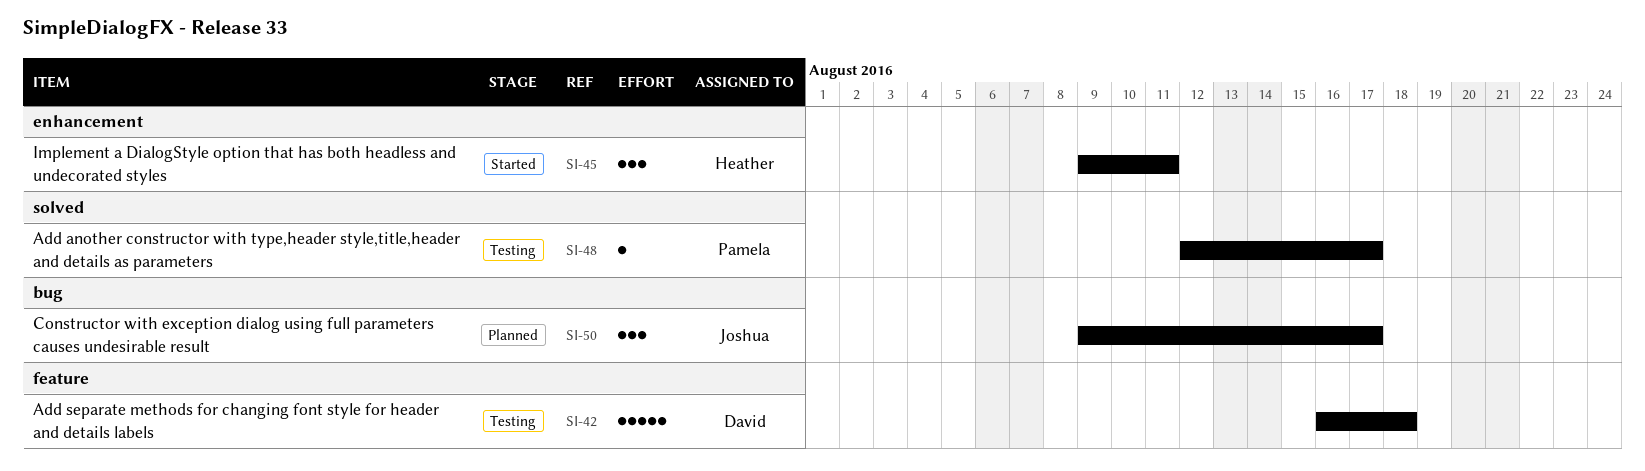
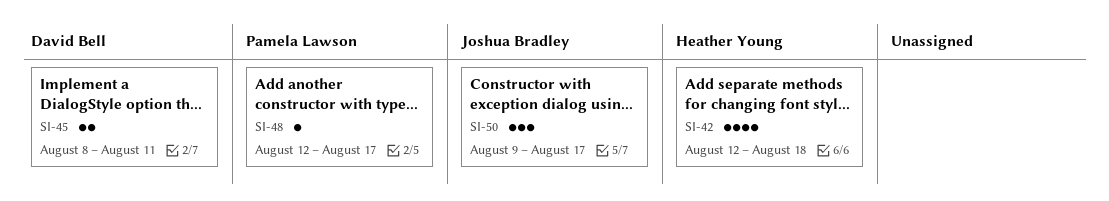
SI-42, owner: David Bell -> Heather Young
SI-42, estimate: 5 -> 4
SI-42, start: Aug 16 -> Aug 12
SI-45, owner: Heather Young -> David Bell
SI-45, estimate: 3 -> 2
SI-45, start: Aug 9 -> Aug 8

